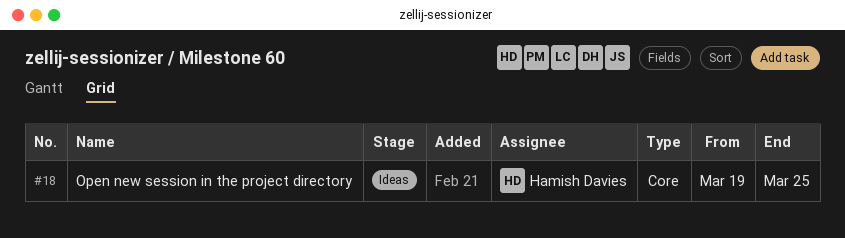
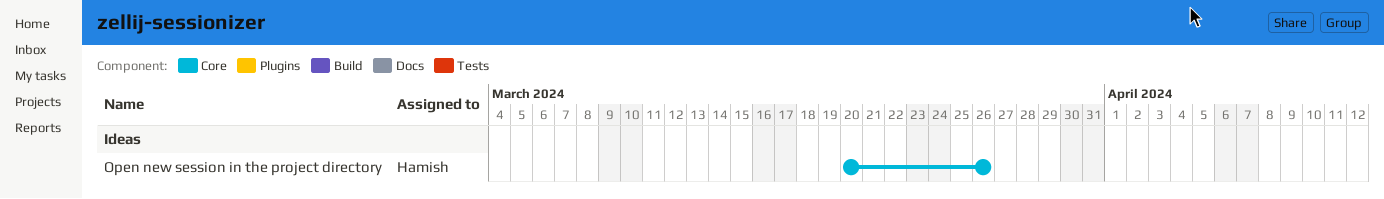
Open new session in the project directory, start: Mar 19 -> Mar 20
Open new session in the project directory, due: Mar 25 -> Mar 26

